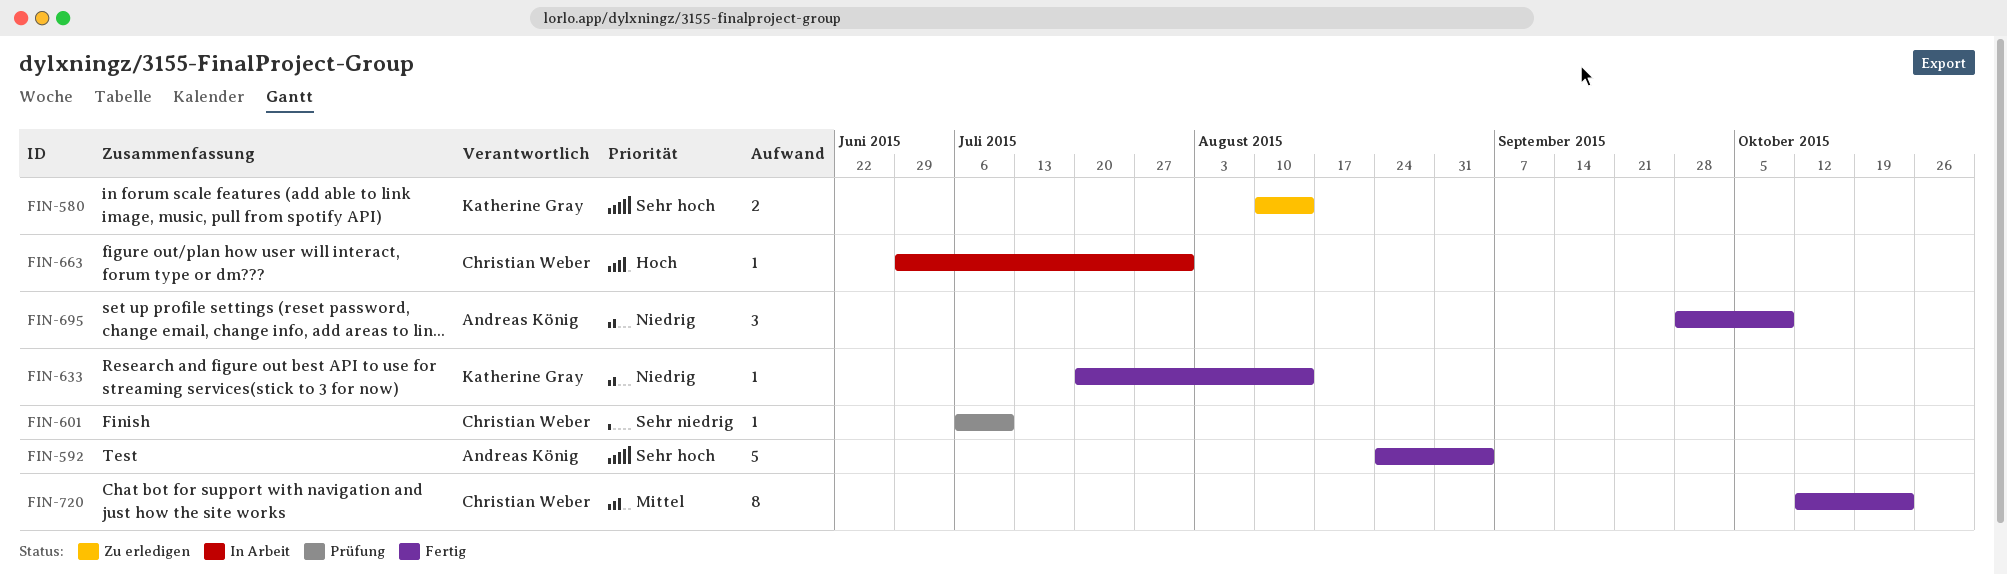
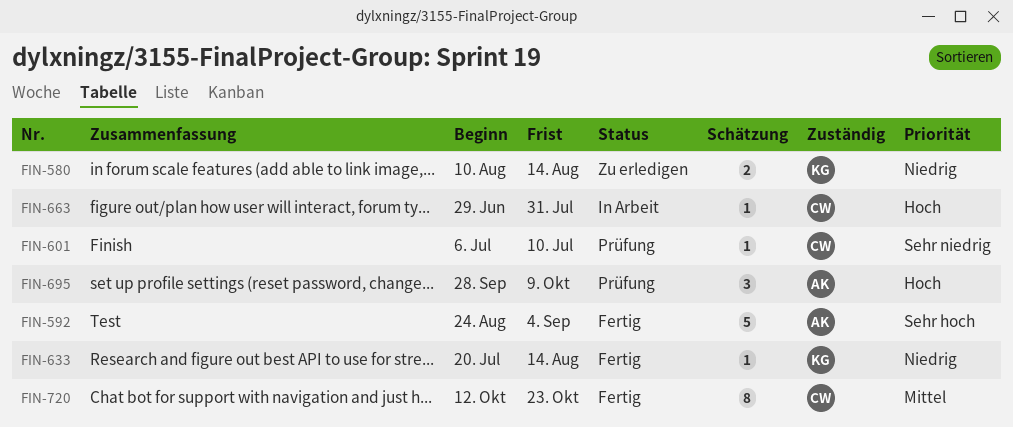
FIN-580, priority: Sehr hoch -> Niedrig
FIN-695, status: Fertig -> Prüfung
FIN-695, priority: Niedrig -> Hoch

